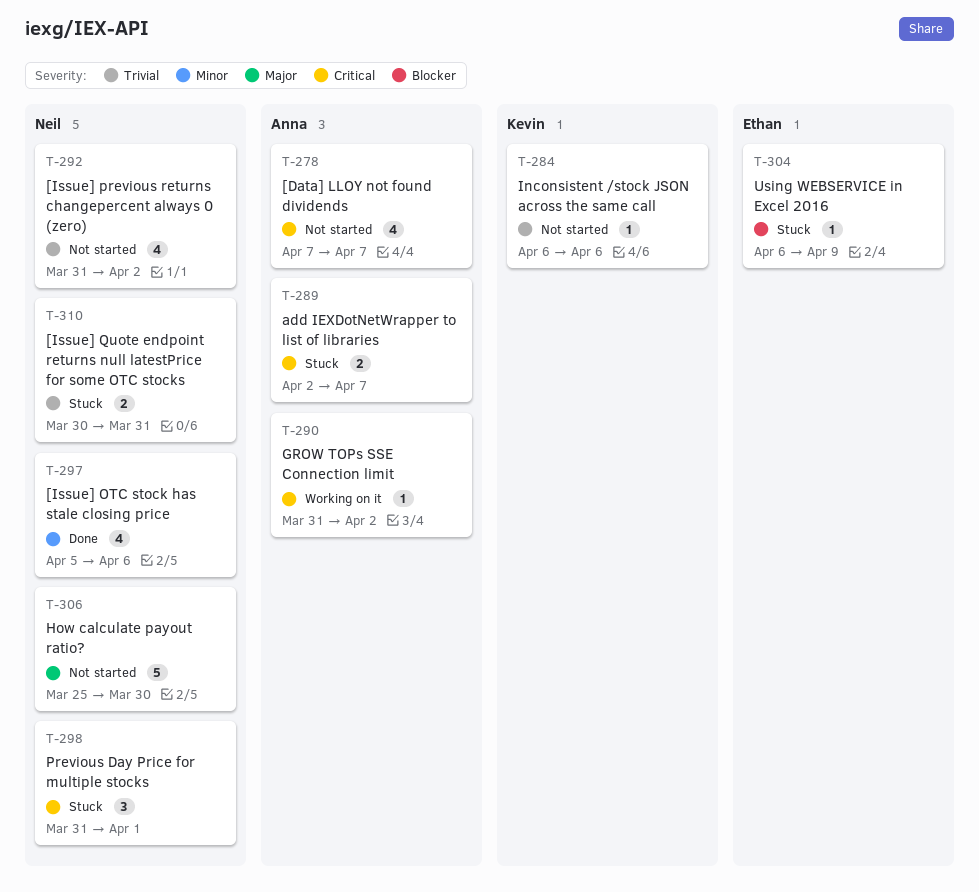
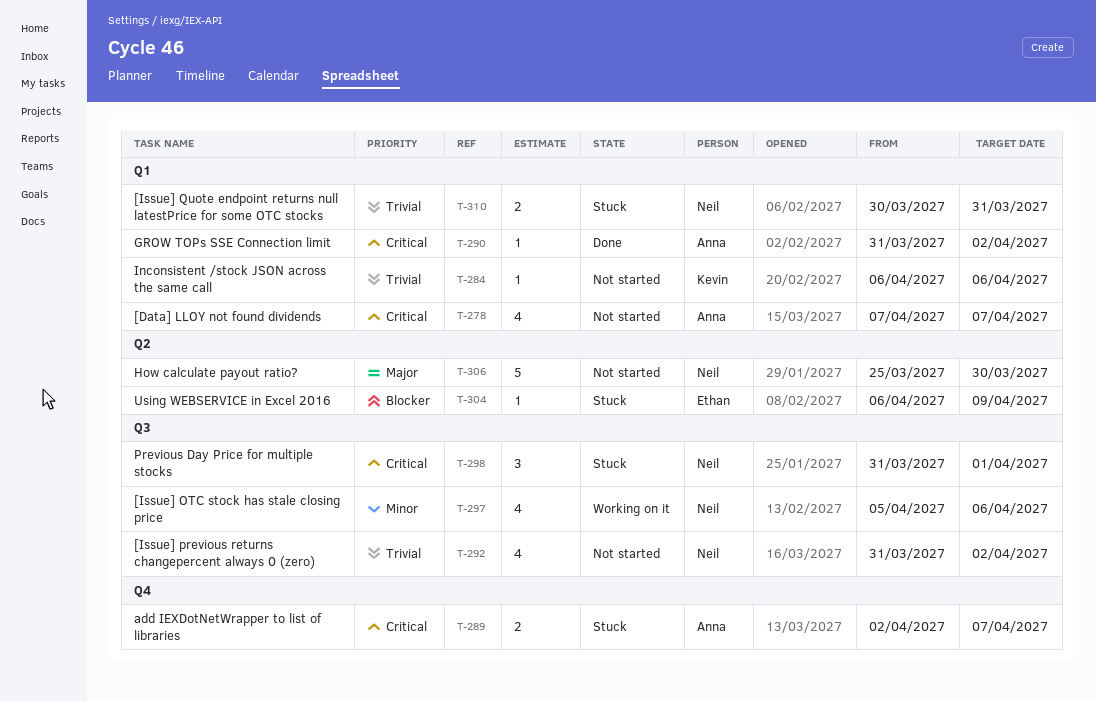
T-290, status: Working on it -> Done
T-297, status: Done -> Working on it

